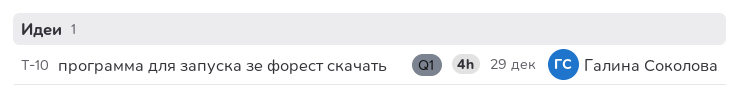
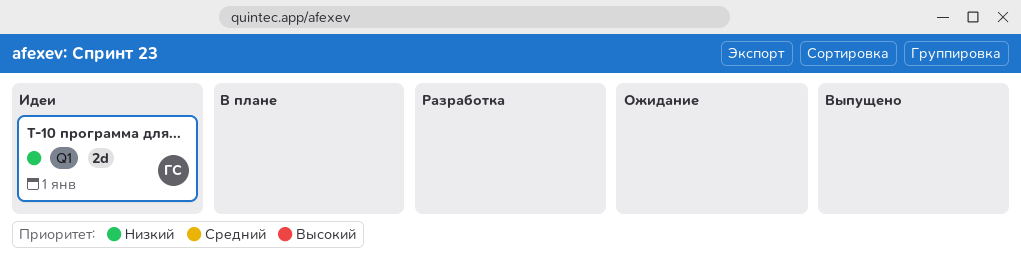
T-10, estimate: 4h -> 2d
T-10, due: Dec 29 -> Jan 1

